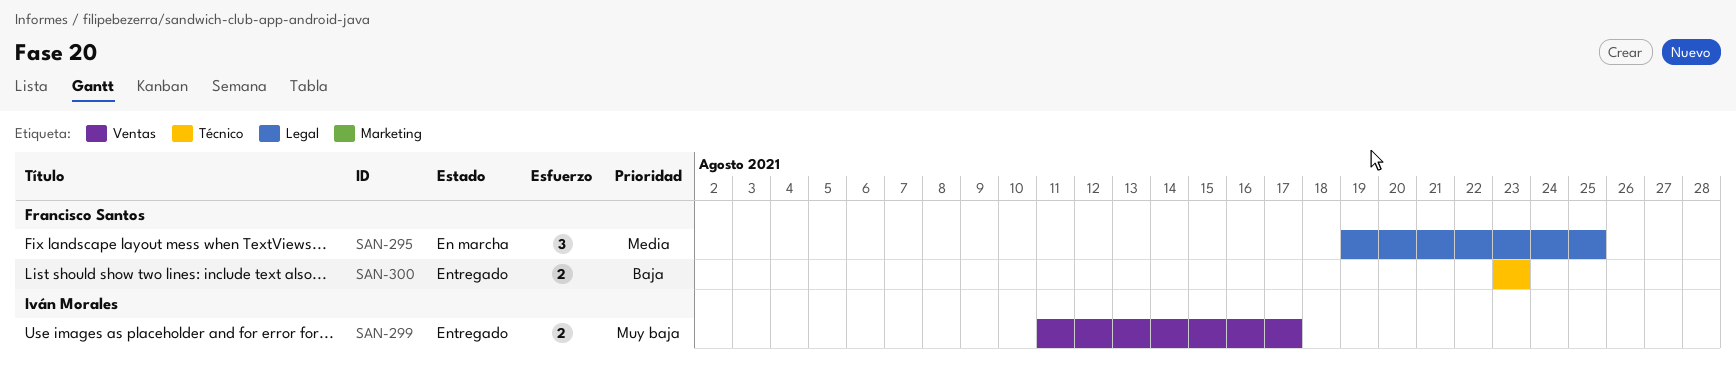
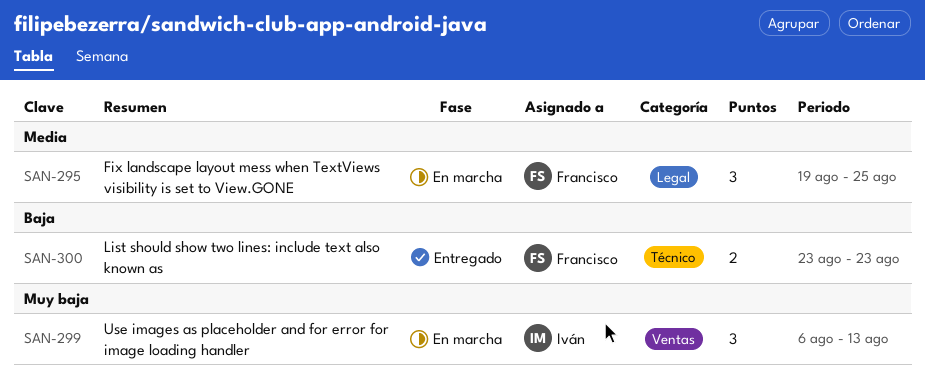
SAN-299, status: Entregado -> En marcha
SAN-299, estimate: 2 -> 3
SAN-299, start: Aug 11 -> Aug 6
SAN-299, due: Aug 17 -> Aug 13

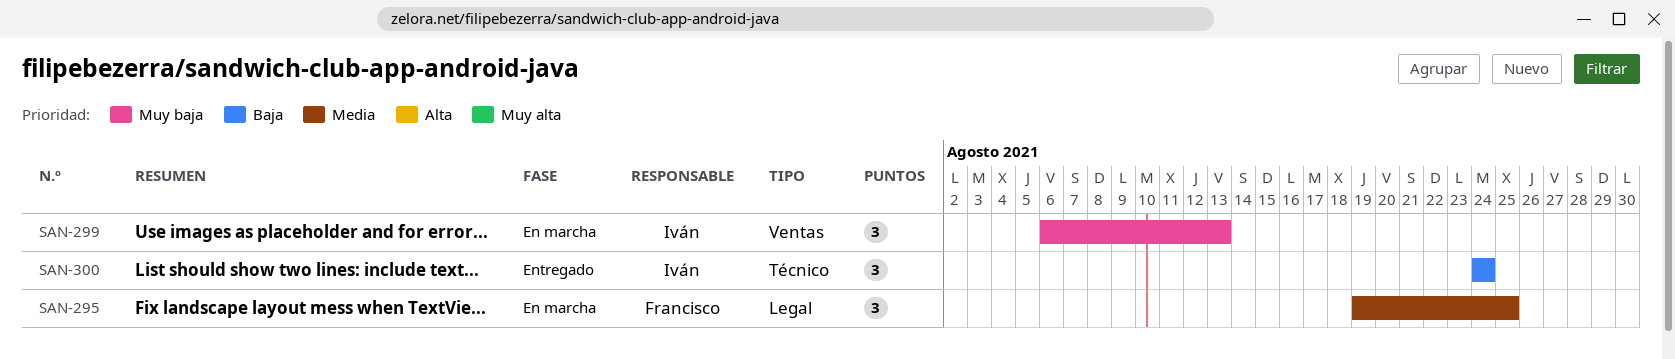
SAN-300, owner: Francisco -> Iván
SAN-300, estimate: 2 -> 3
SAN-300, start: Aug 23 -> Aug 24
SAN-300, due: Aug 23 -> Aug 24

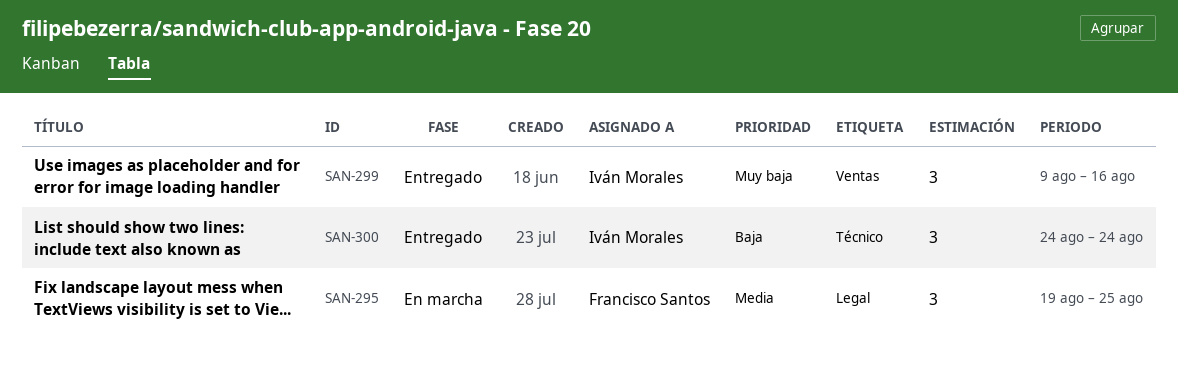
SAN-299, status: En marcha -> Entregado
SAN-299, start: Aug 6 -> Aug 9
SAN-299, due: Aug 13 -> Aug 16

